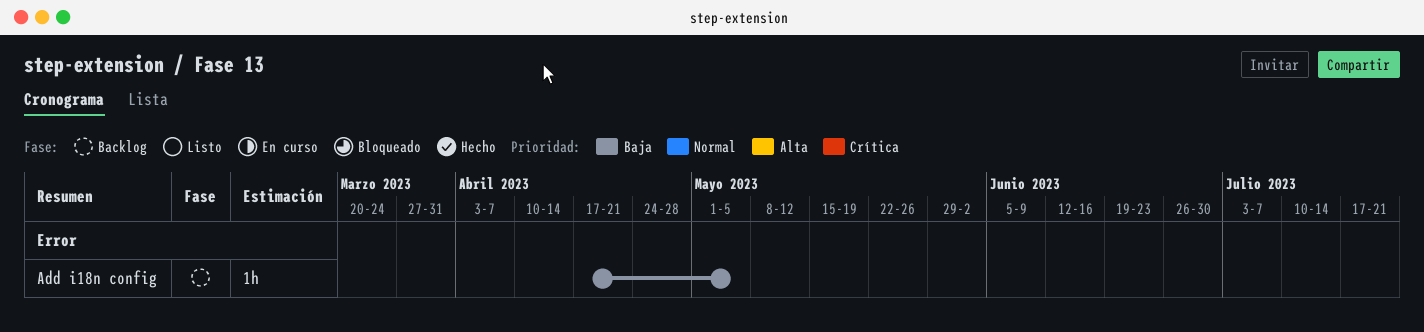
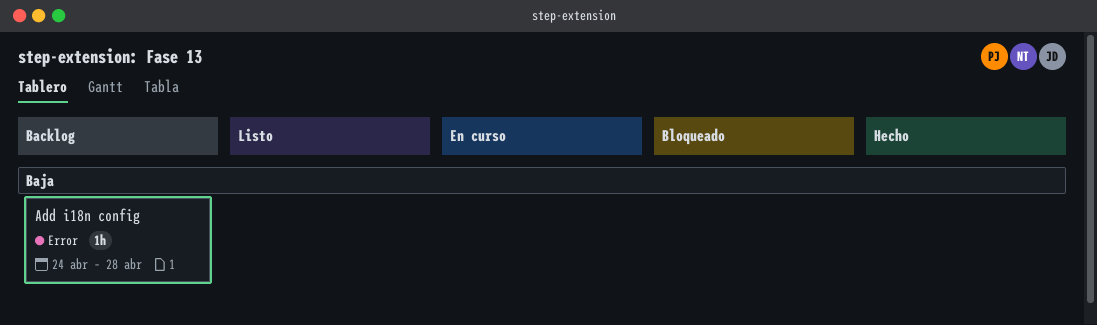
Add i18n config, start: Apr 17 -> Apr 24
Add i18n config, due: May 5 -> Apr 28

